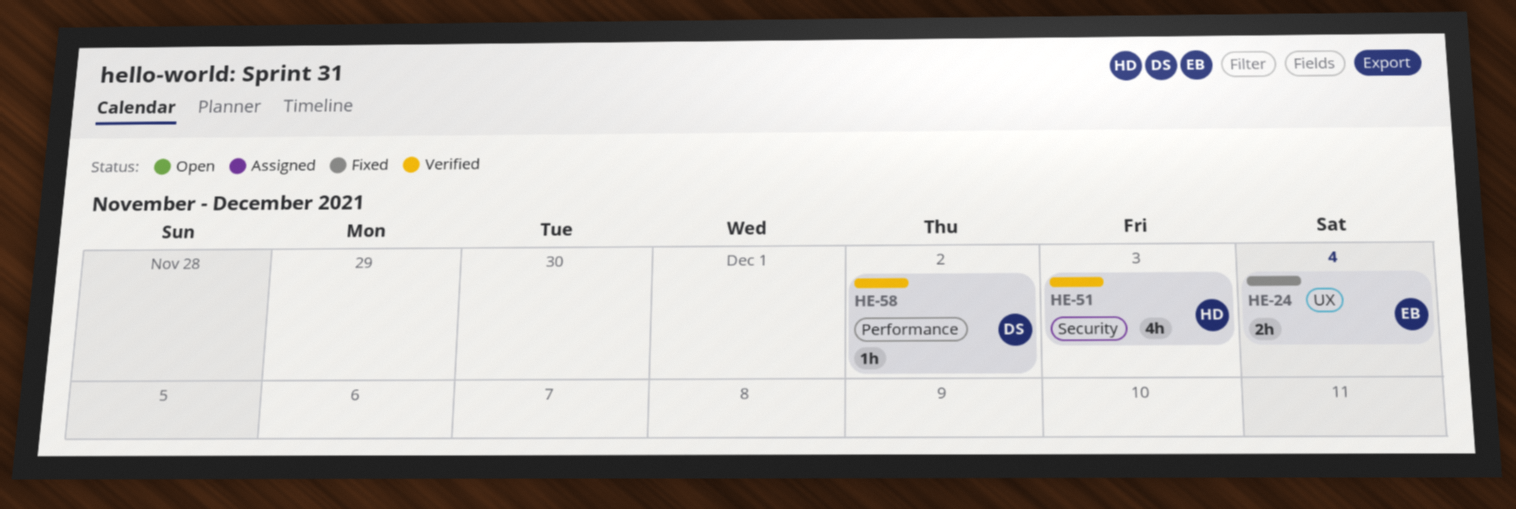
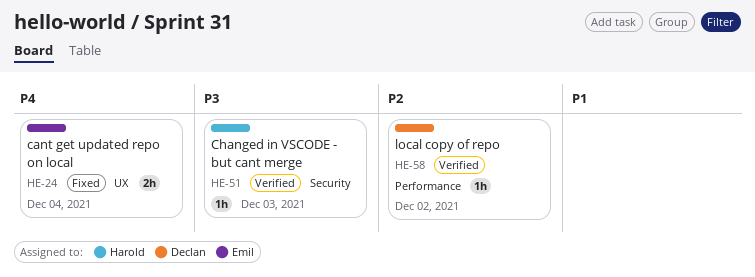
HE-51, estimate: 4h -> 1h

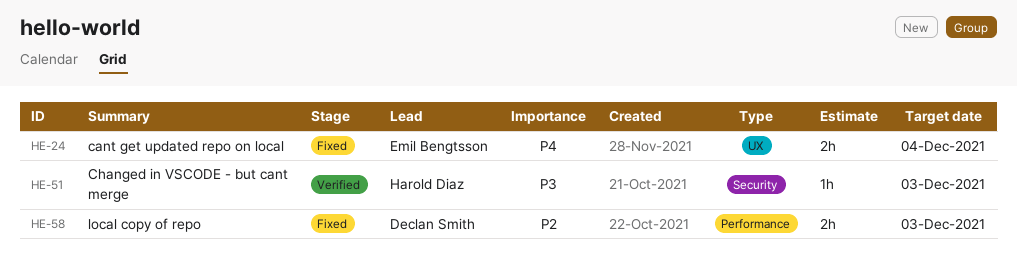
HE-58, status: Verified -> Fixed
HE-58, estimate: 1h -> 2h
HE-58, due: Dec 2 -> Dec 3

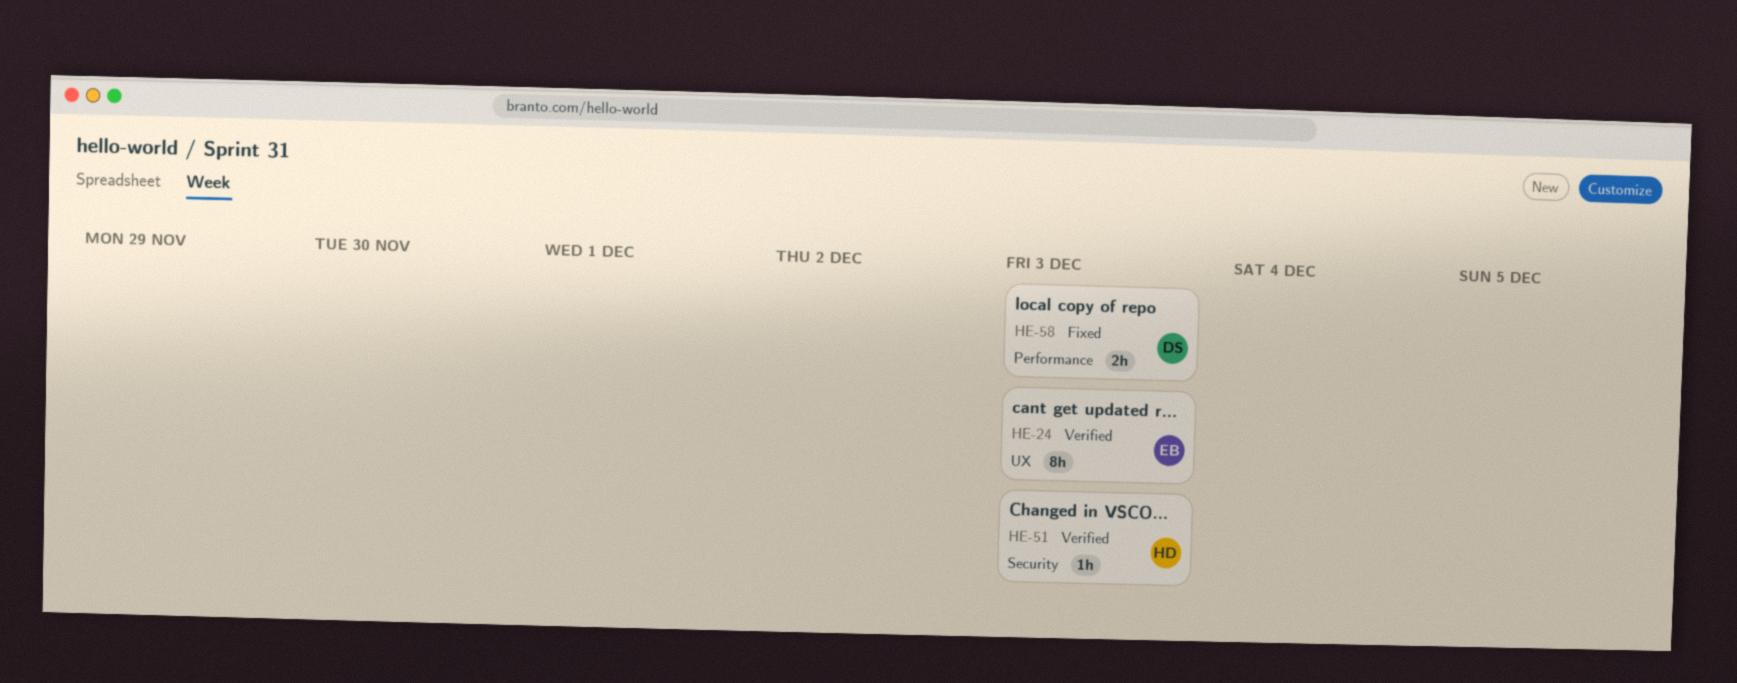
HE-24, status: Fixed -> Verified
HE-24, estimate: 2h -> 8h
HE-24, due: Dec 4 -> Dec 3

